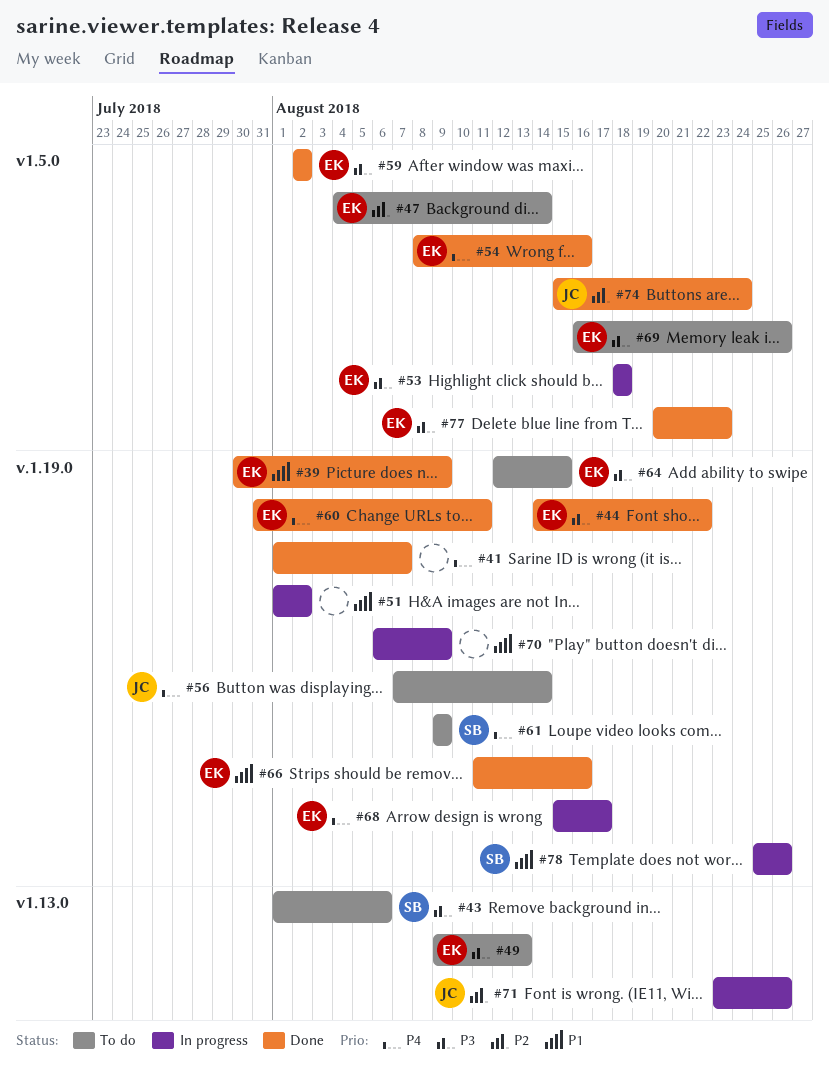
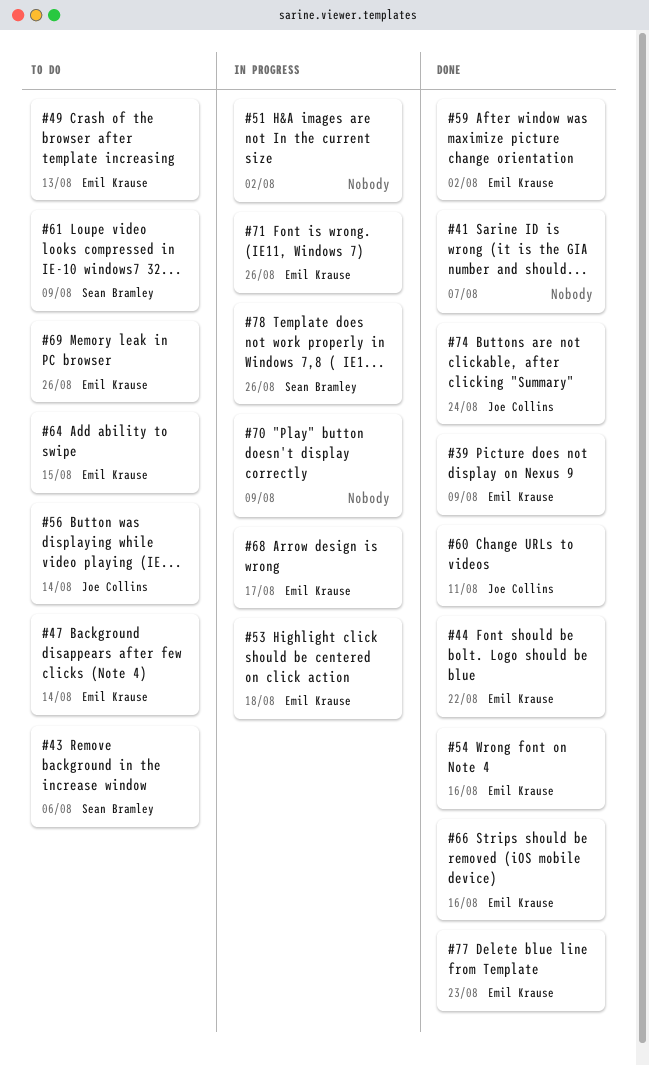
#60, owner: Emil Krause -> Joe Collins
#71, owner: Joe Collins -> Emil Krause

